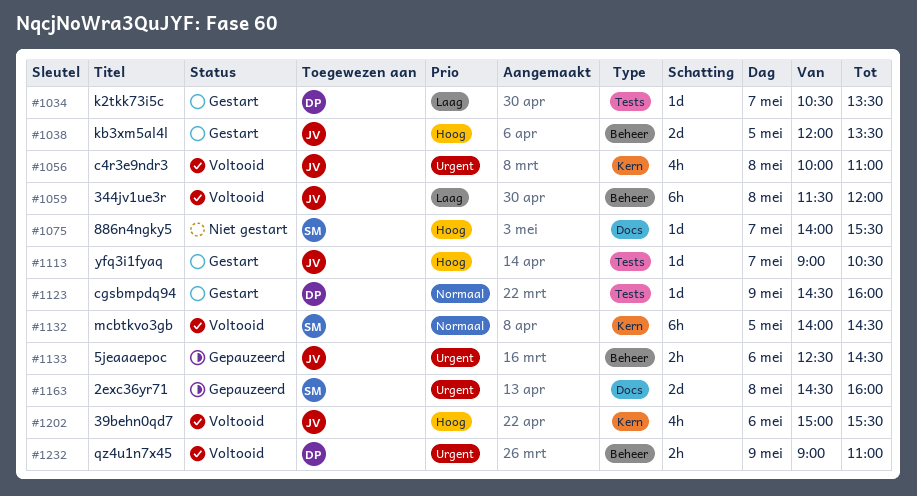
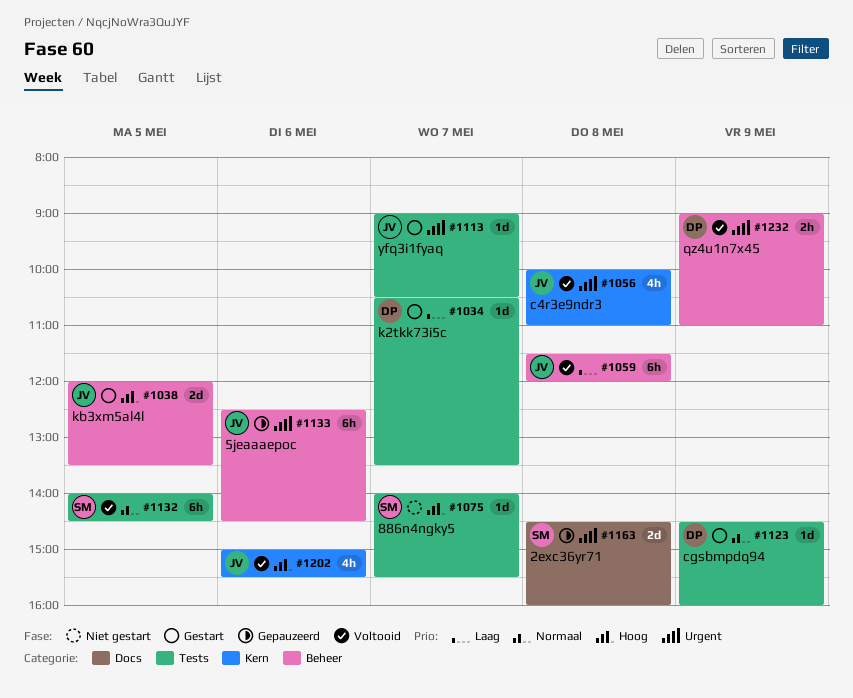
#1075, label: Docs -> Tests
#1113, priority: Hoog -> Urgent
#1132, label: Kern -> Tests
#1133, estimate: 2h -> 6h

